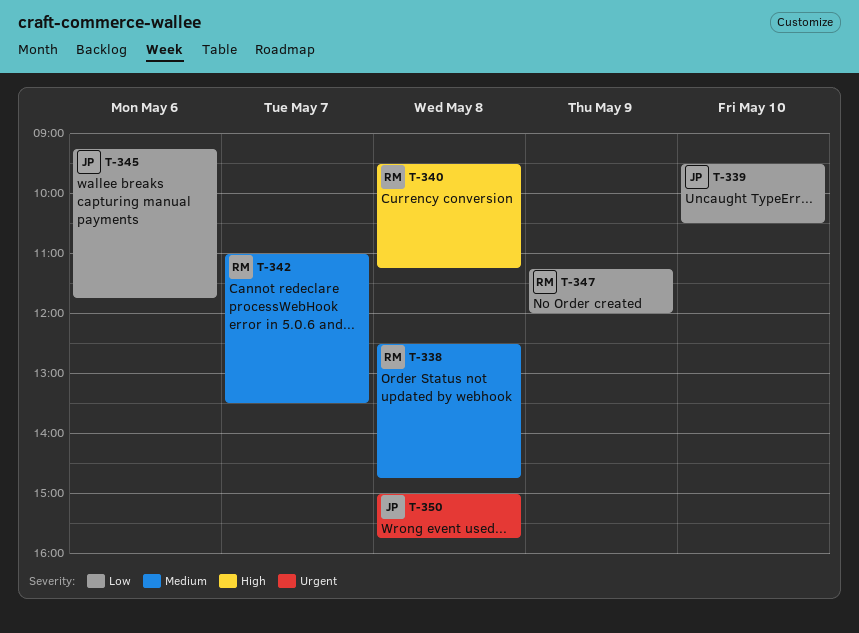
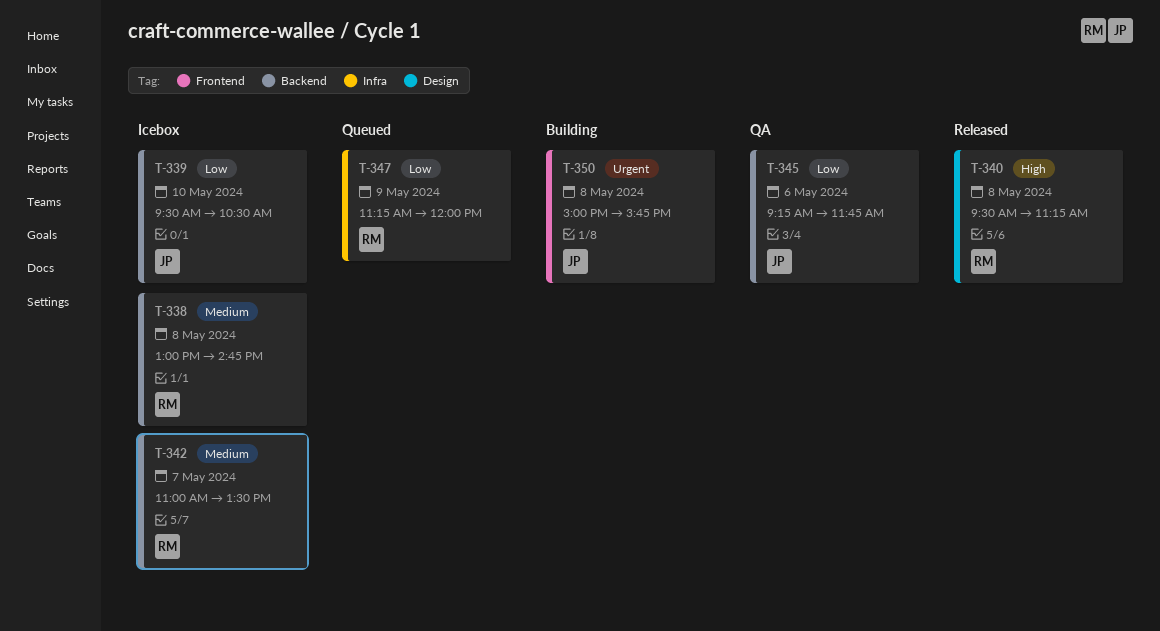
T-338, begins: 12:30 -> 13:00

